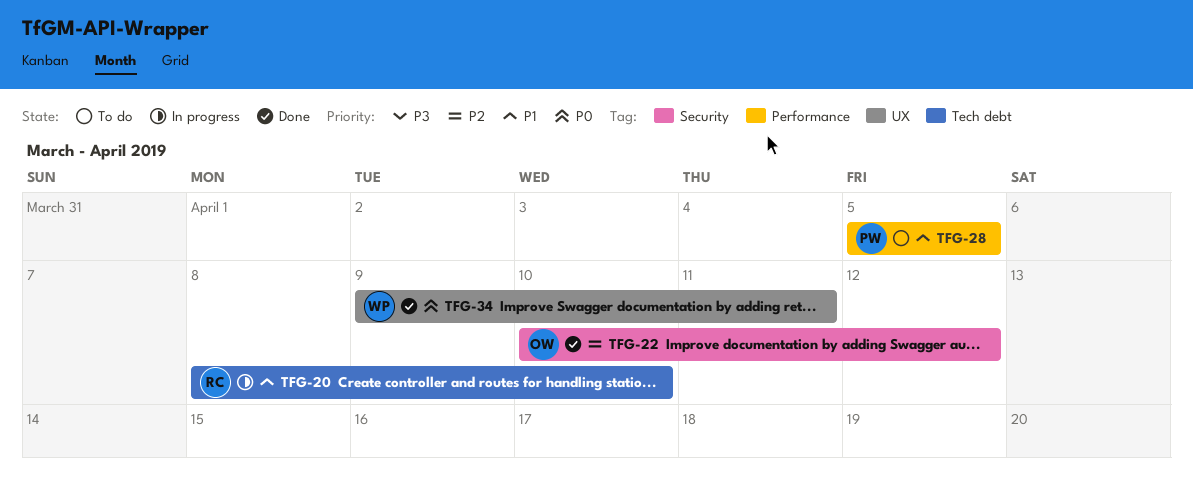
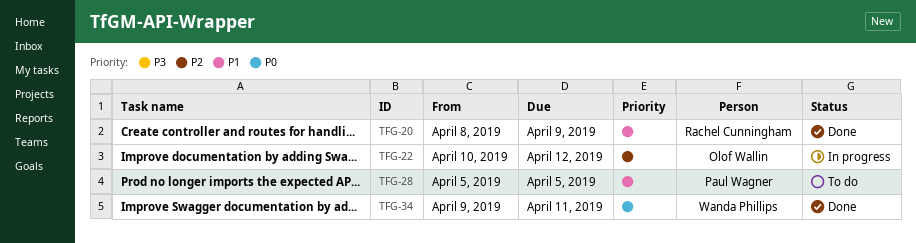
TFG-20, status: In progress -> Done
TFG-20, due: Apr 10 -> Apr 9
TFG-22, status: Done -> In progress

